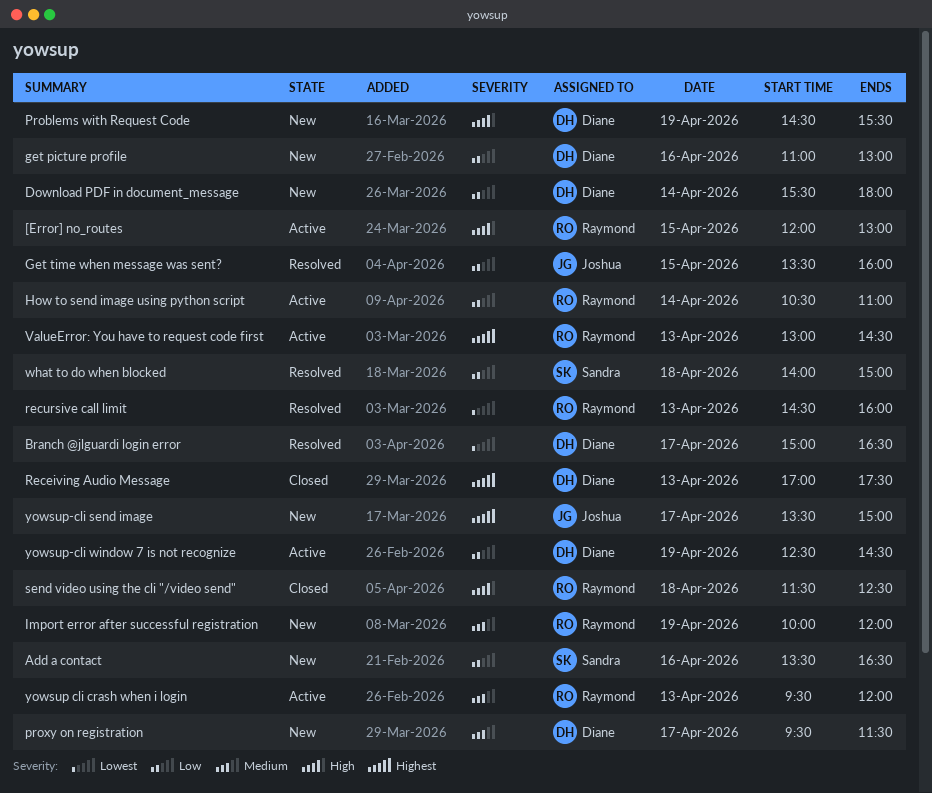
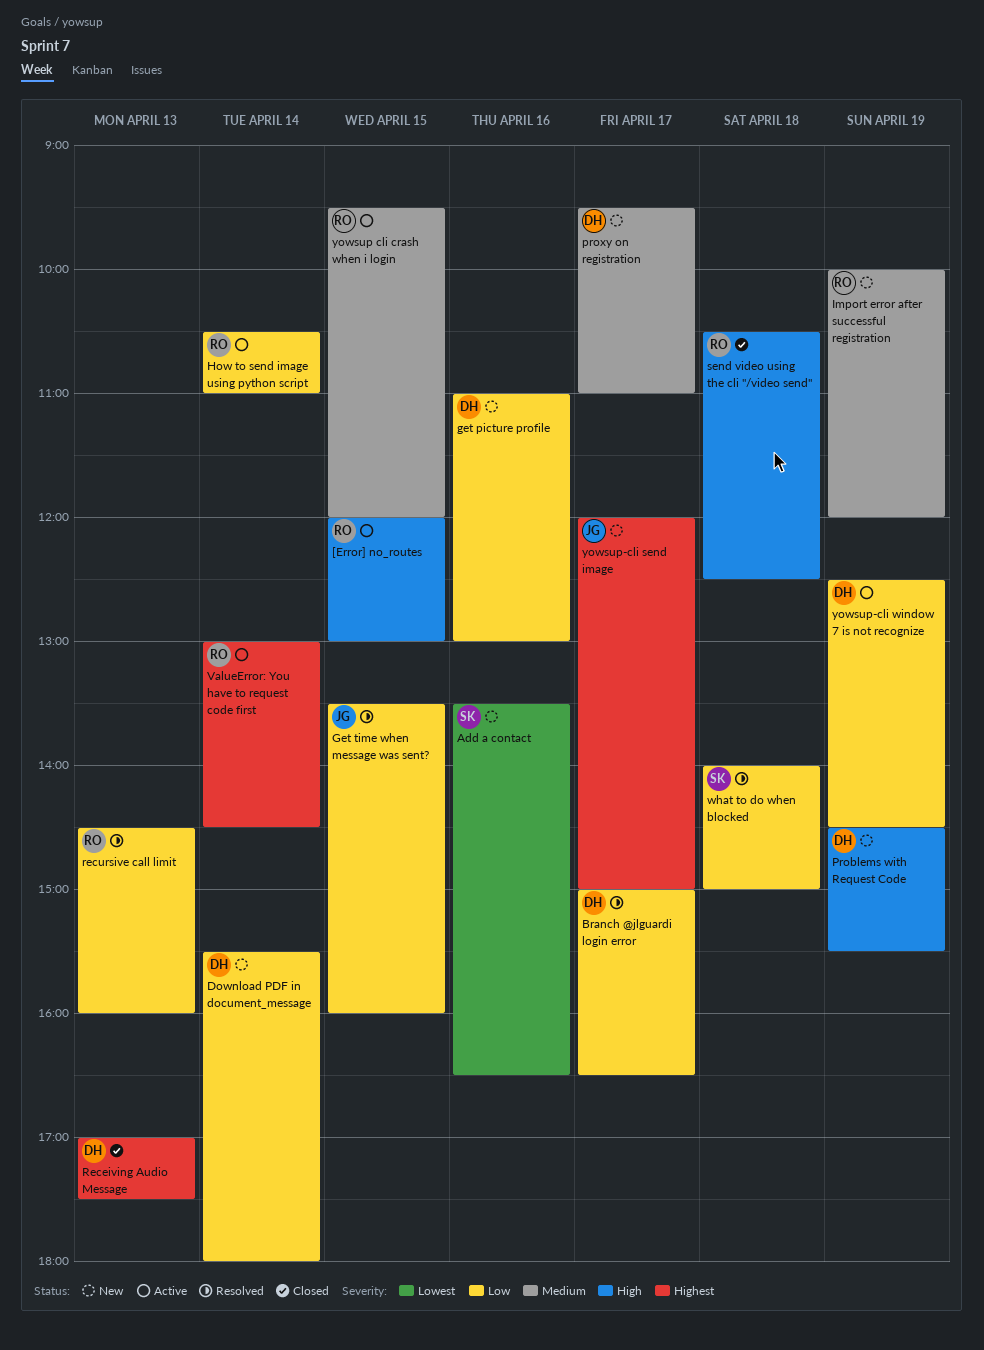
Add a contact, priority: Low -> Lowest
Branch @jlguardi login error, priority: Lowest -> Low
proxy on registration, ends: 11:30 -> 11:00
recursive call limit, priority: Lowest -> Low
send video using the cli "/video send", begins: 11:30 -> 10:30
ValueError: You have to request code first, day: Apr 13 -> Apr 14
yowsup cli crash when i login, day: Apr 13 -> Apr 15
yowsup-cli send image, begins: 13:30 -> 12:00

